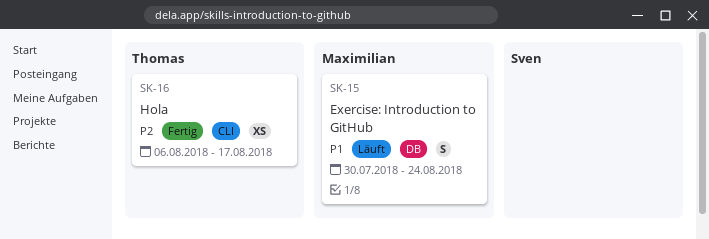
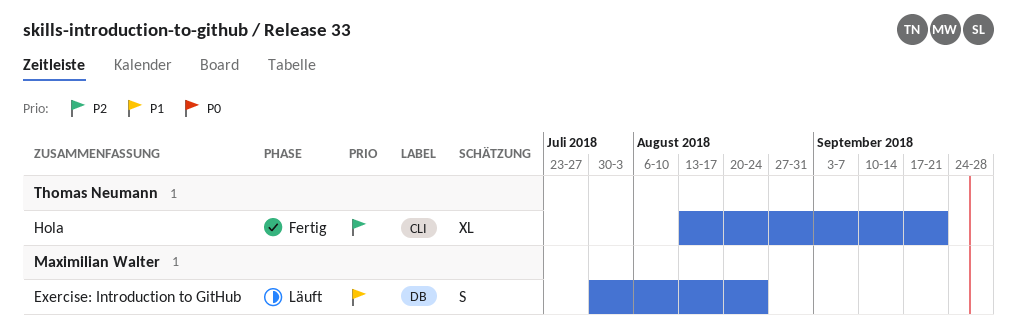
Hola, estimate: XS -> XL
Hola, start: Aug 6 -> Aug 13
Hola, due: Aug 17 -> Sep 21

